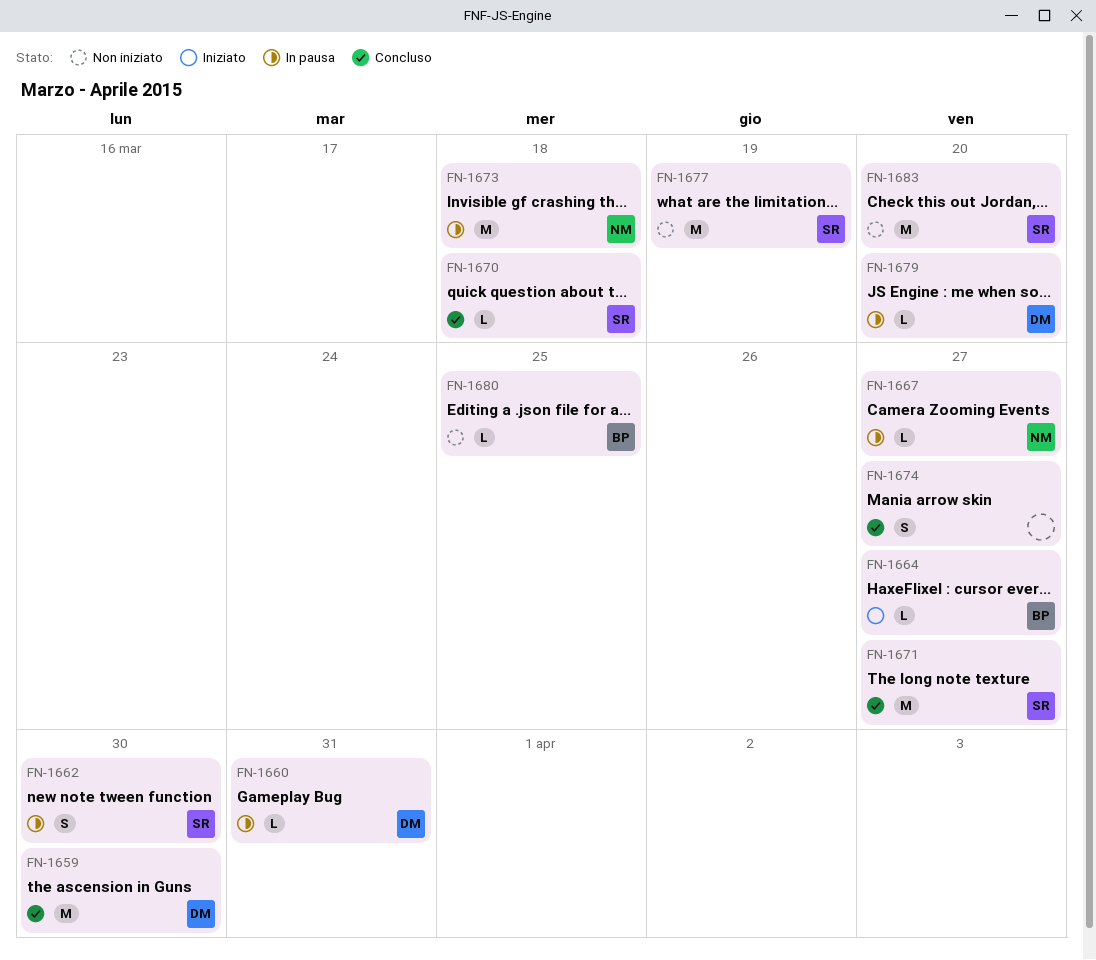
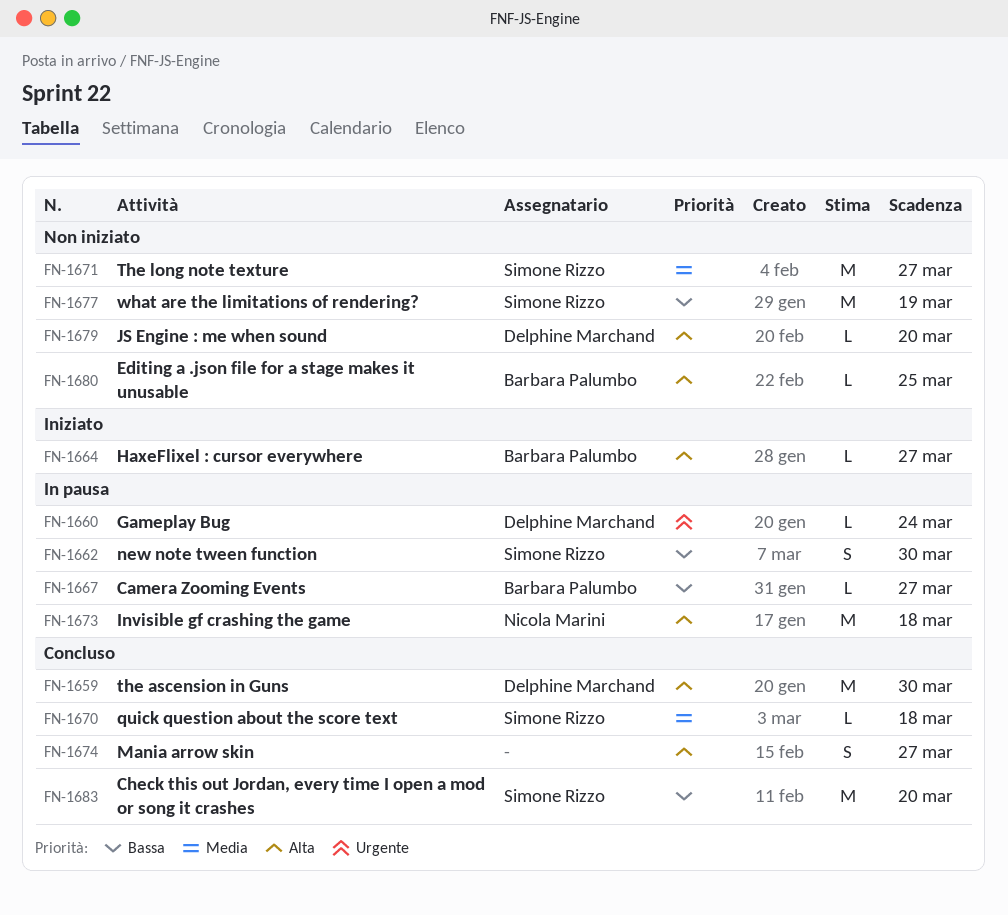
FN-1660, due: Mar 31 -> Mar 24
FN-1667, owner: Nicola Marini -> Barbara Palumbo
FN-1671, status: Concluso -> Non iniziato
FN-1679, status: In pausa -> Non iniziato
FN-1683, status: Non iniziato -> Concluso

